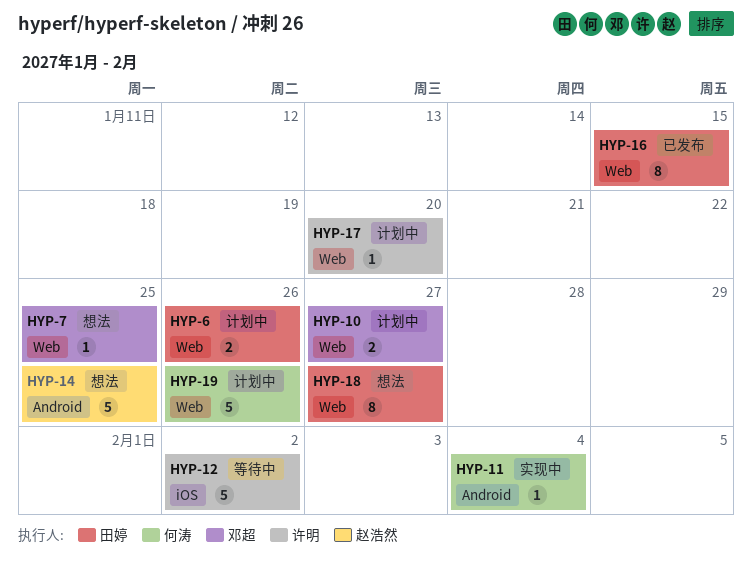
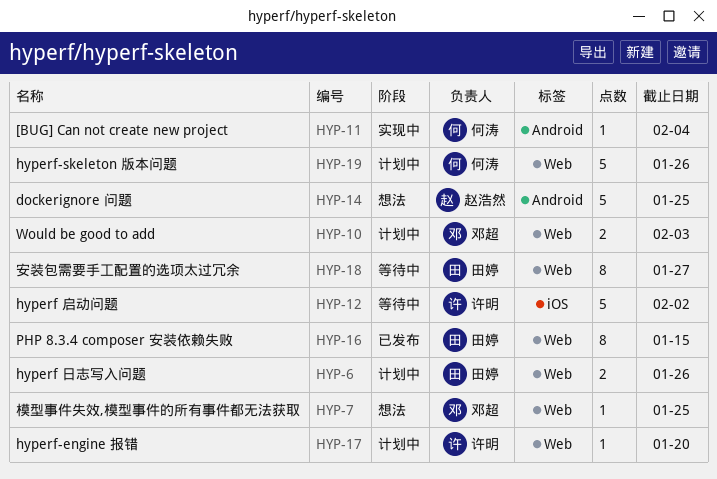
HYP-10, due: Jan 27 -> Feb 3
HYP-18, status: 想法 -> 等待中

